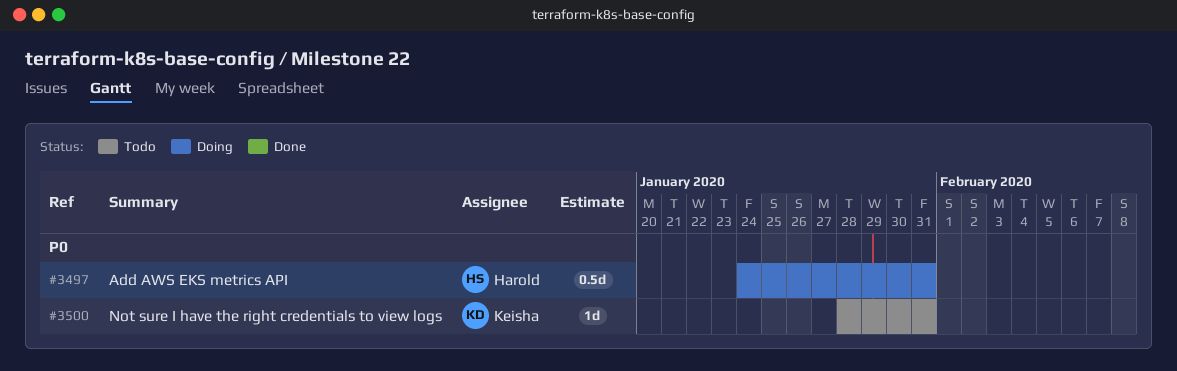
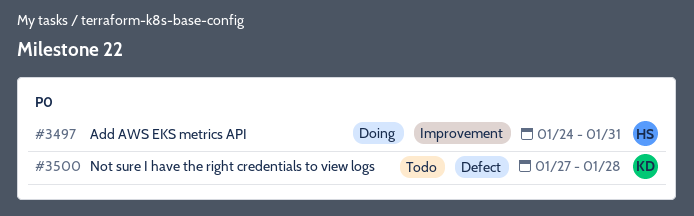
#3500, start: Jan 28 -> Jan 27
#3500, due: Jan 31 -> Jan 28

